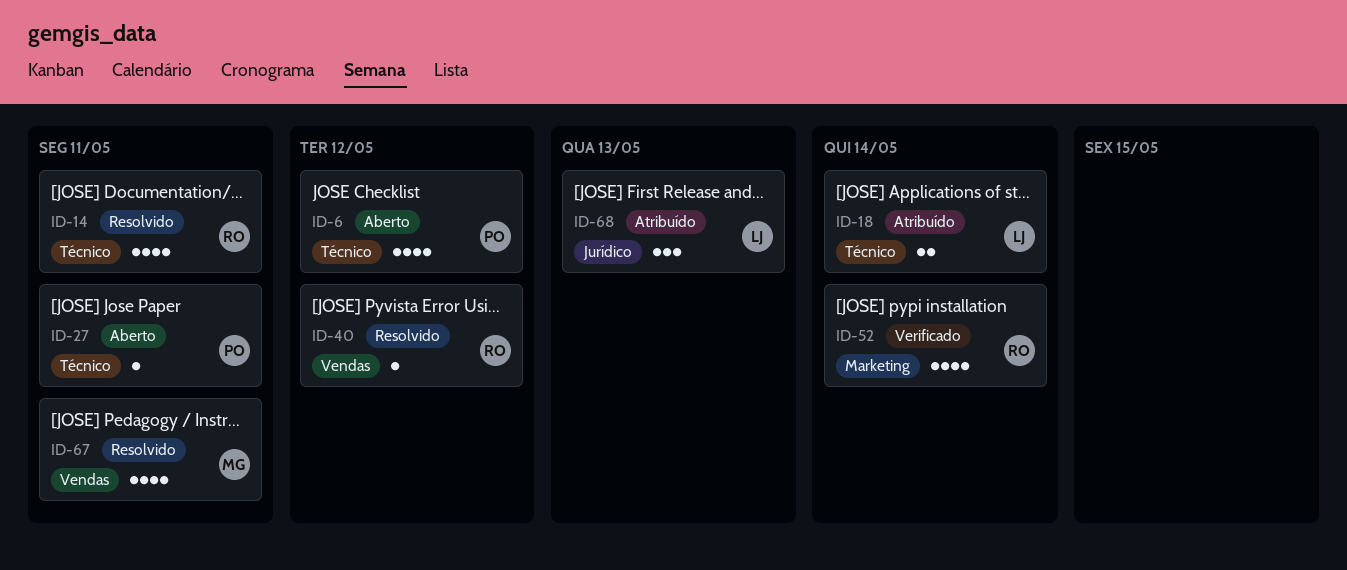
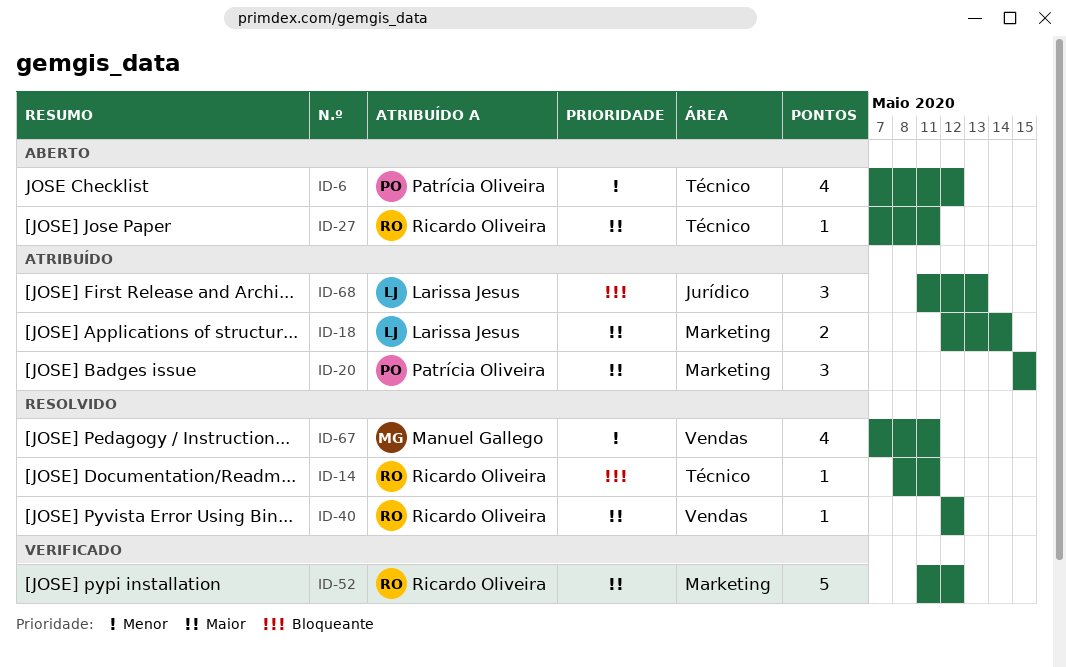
ID-14, estimate: 4 -> 1
ID-18, label: Técnico -> Marketing
ID-20: none -> present
ID-27, owner: Patrícia Oliveira -> Ricardo Oliveira
ID-52, estimate: 4 -> 5
ID-52, due: May 14 -> May 12

